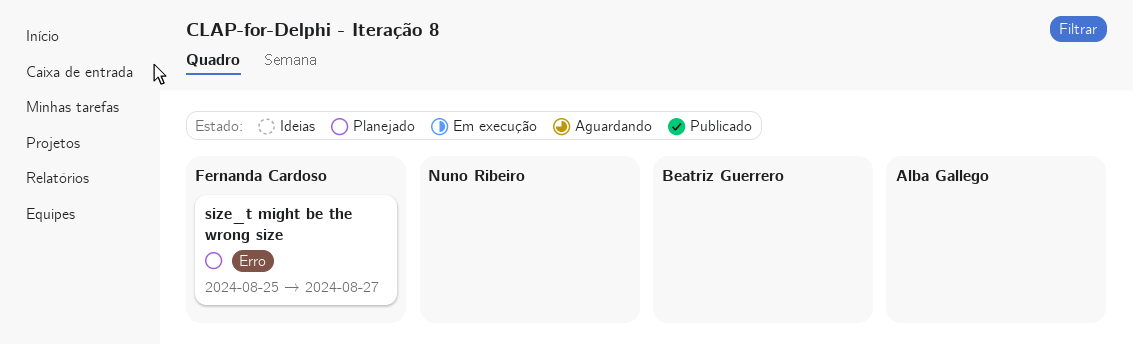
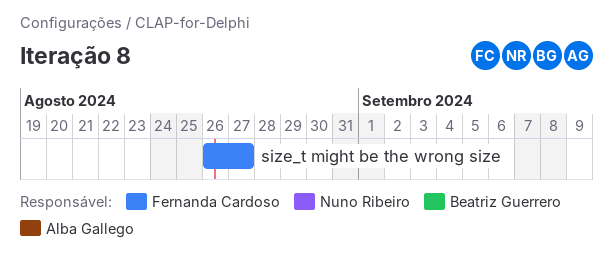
size_t might be the wrong size, start: Aug 25 -> Aug 26

